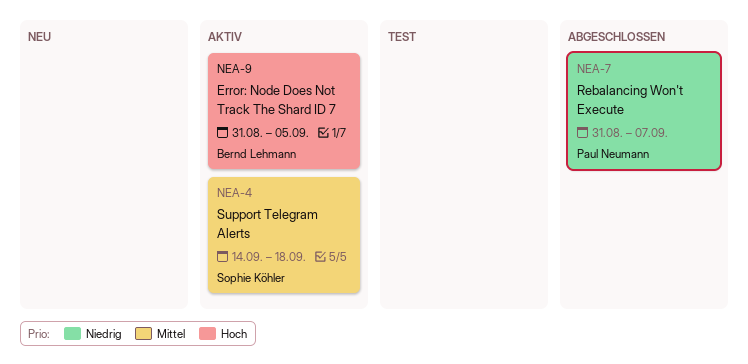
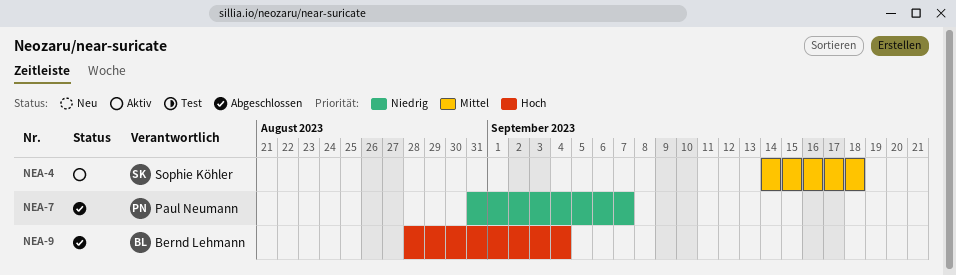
NEA-9, status: Aktiv -> Abgeschlossen
NEA-9, start: Aug 31 -> Aug 28
NEA-9, due: Sep 5 -> Sep 4

